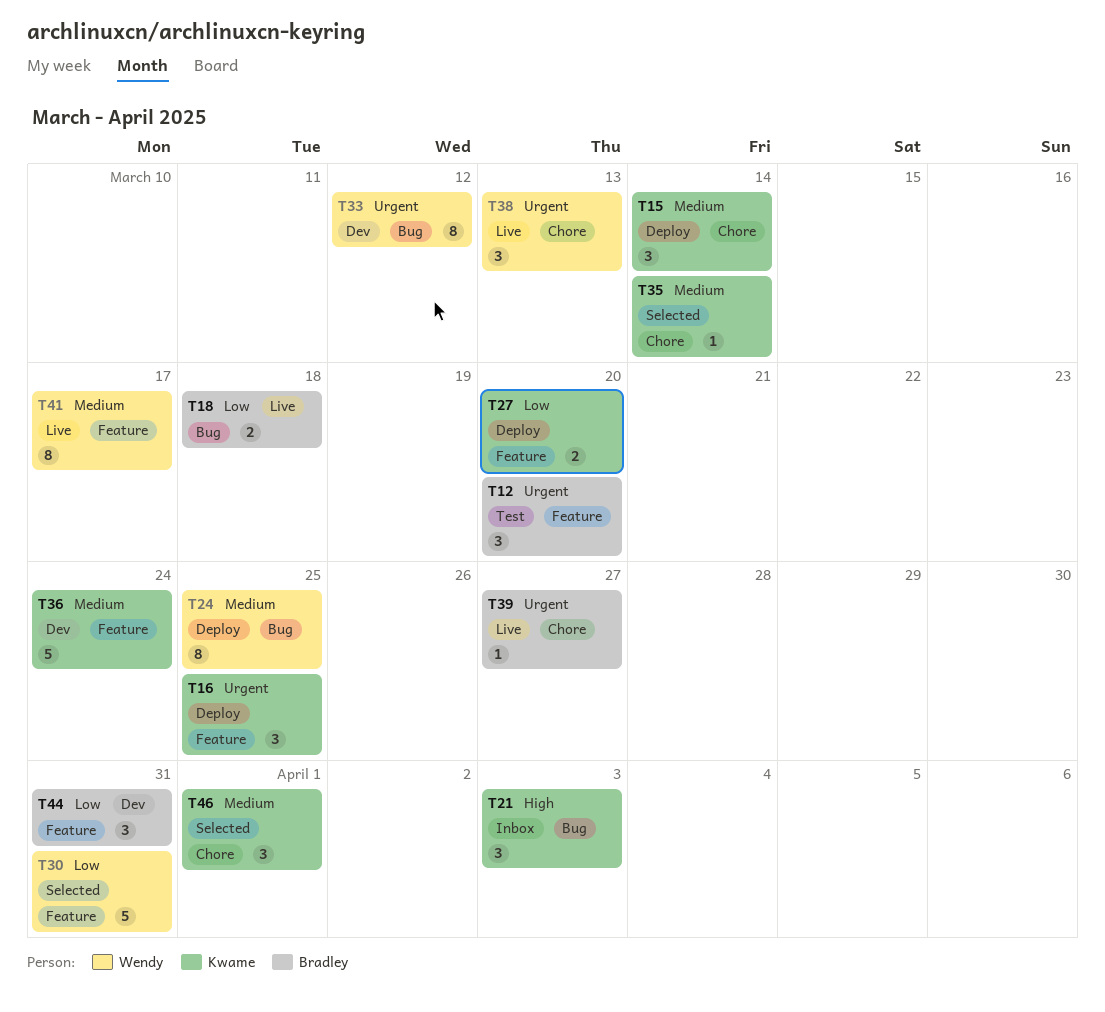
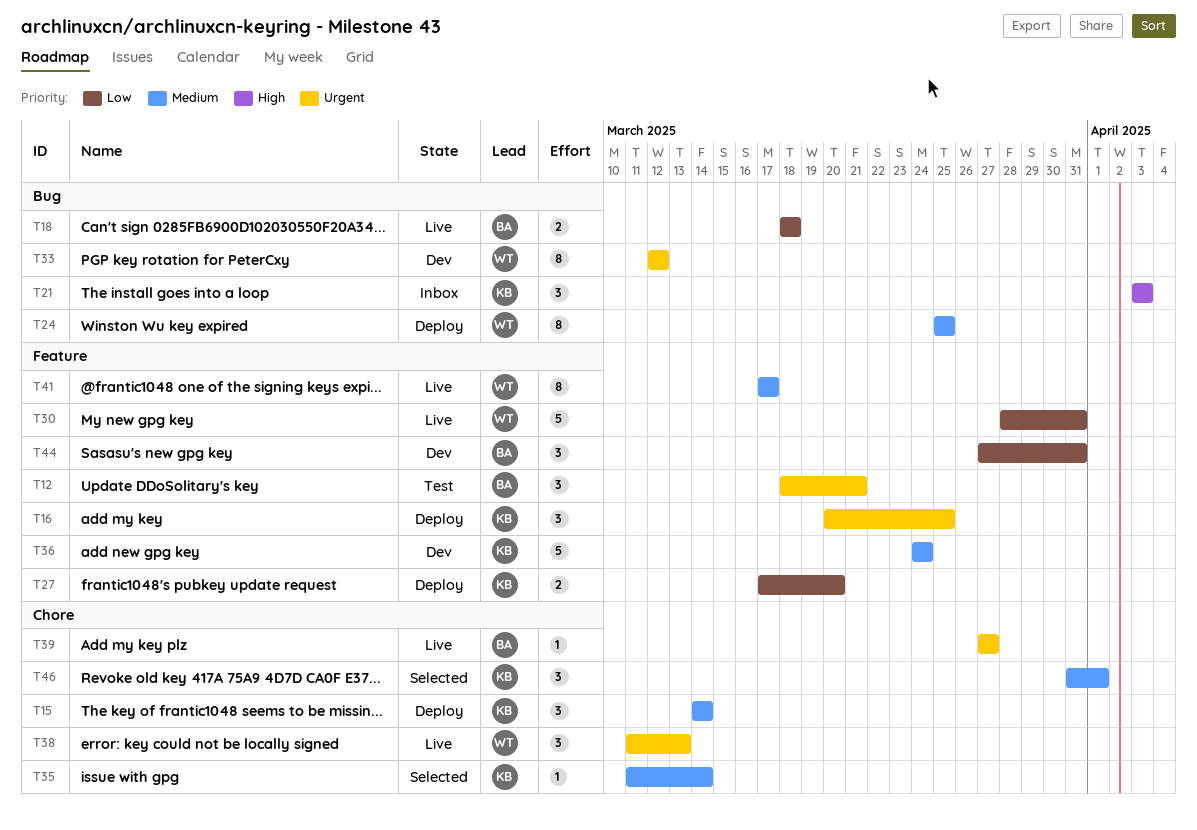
T12, due: Mar 20 -> Mar 21
T30, status: Selected -> Live

